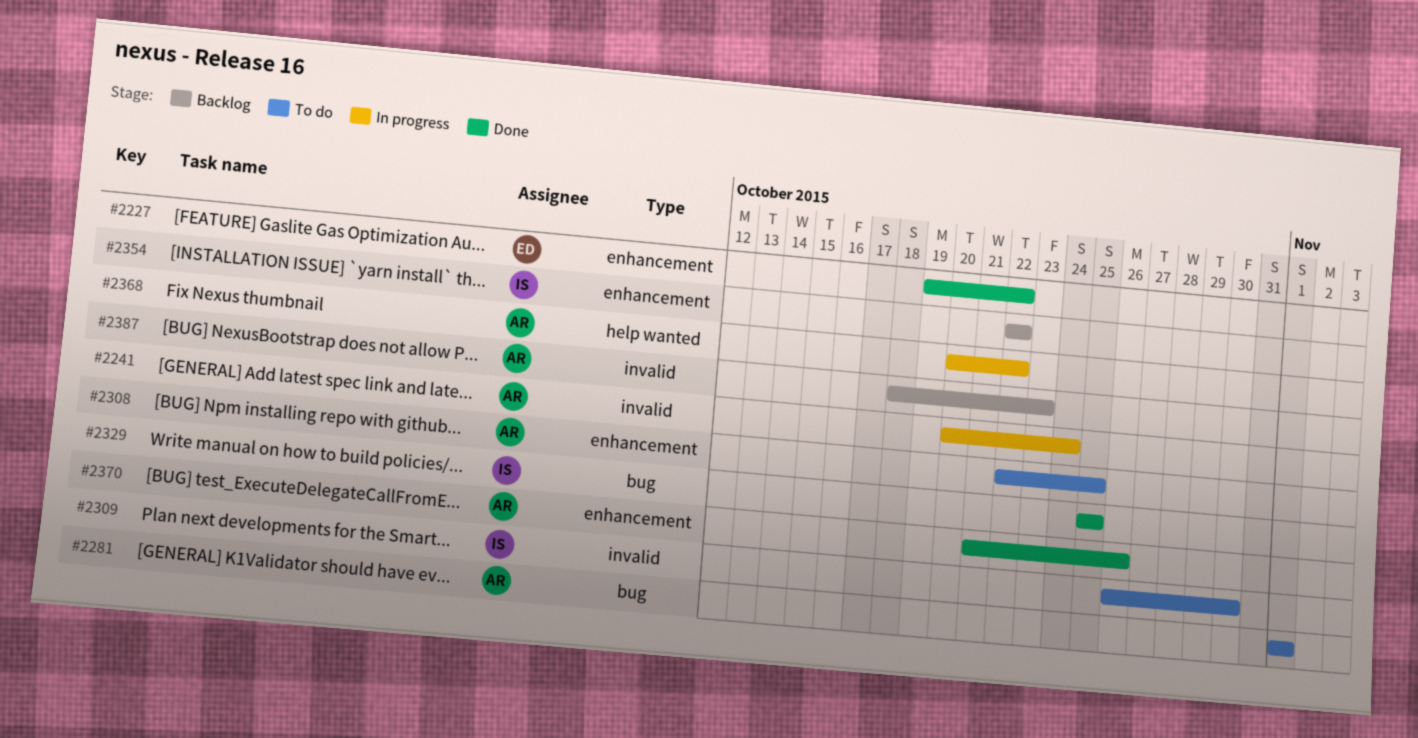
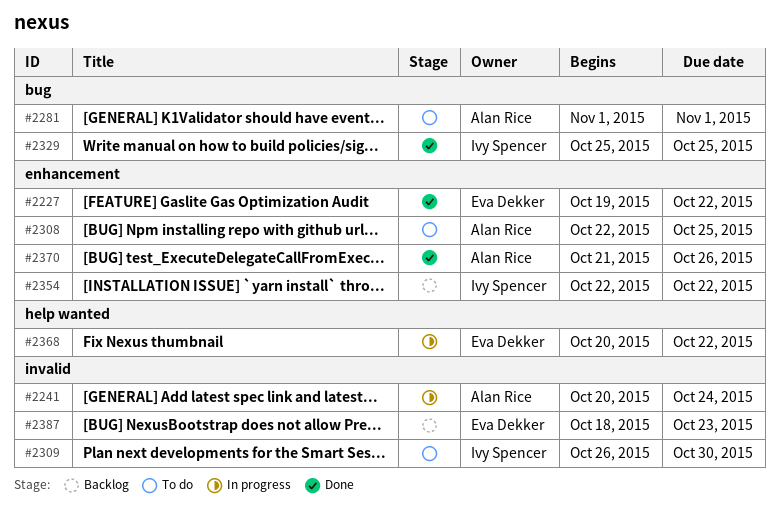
#2368, owner: Alan Rice -> Eva Dekker
#2387, owner: Alan Rice -> Eva Dekker

